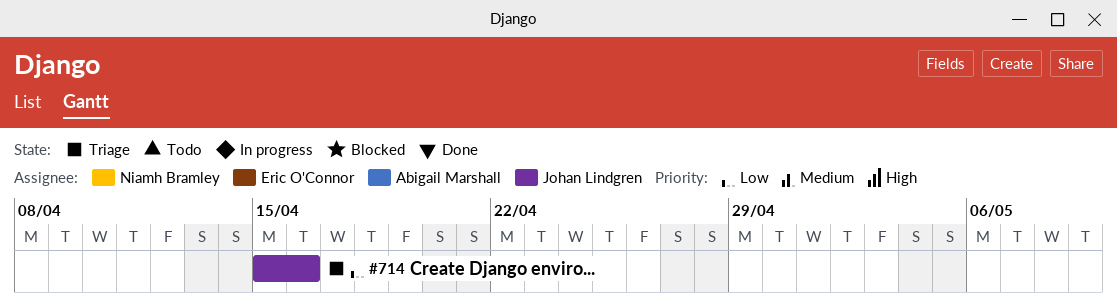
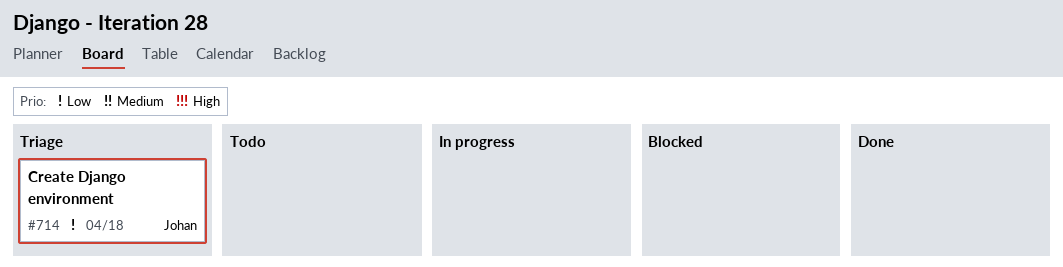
#714, due: Apr 16 -> Apr 18

